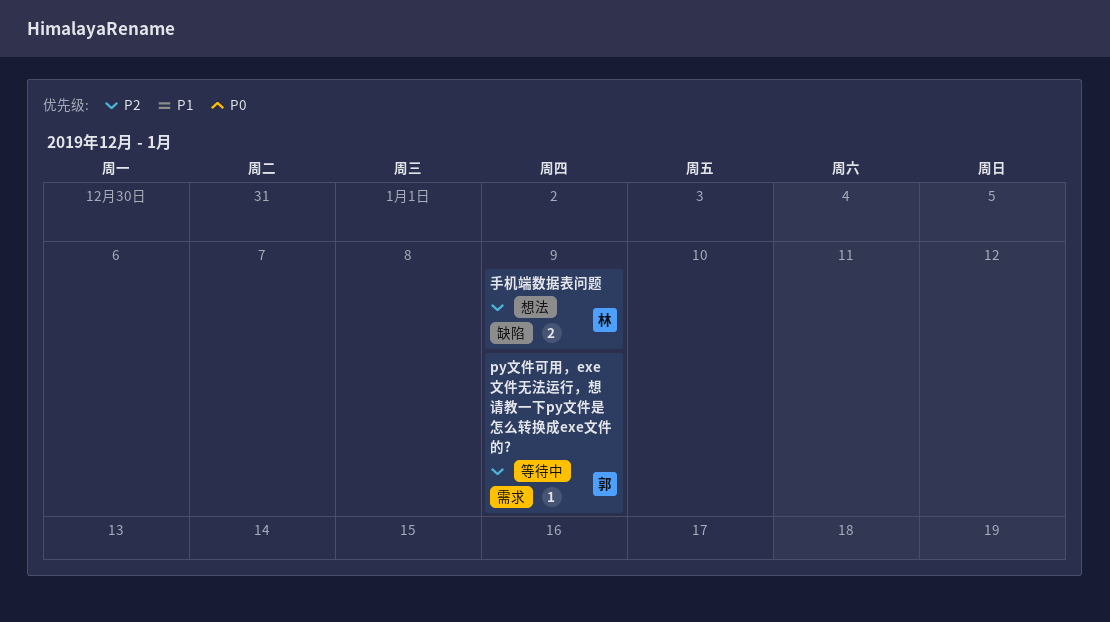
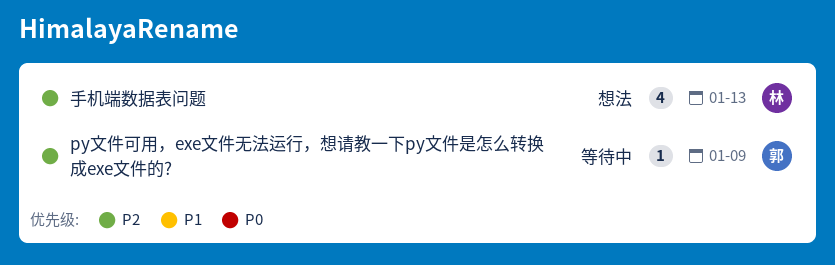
手机端数据表问题, estimate: 2 -> 4
手机端数据表问题, due: Jan 9 -> Jan 13

